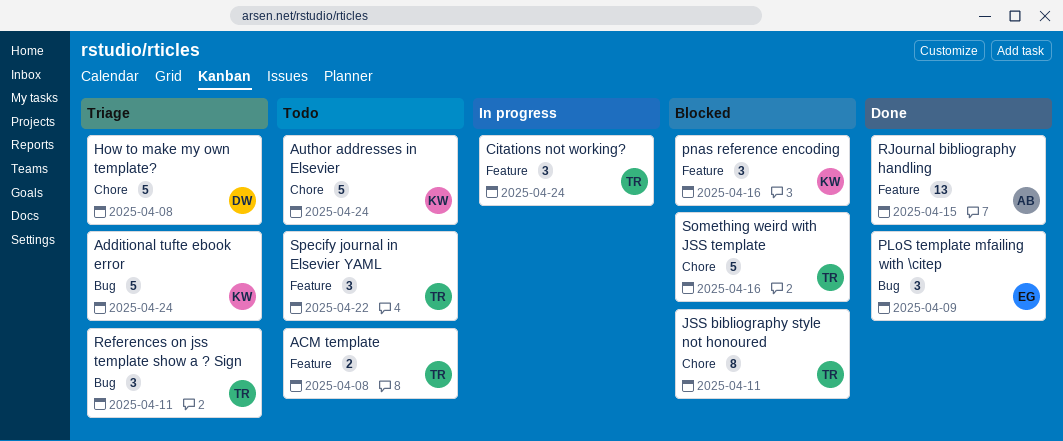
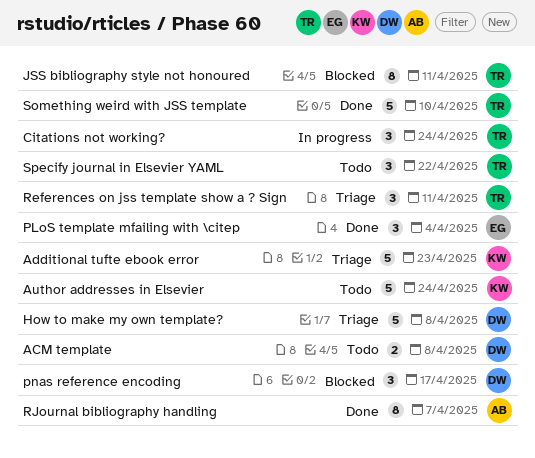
ACM template, owner: TR -> DW
Additional tufte ebook error, due: Apr 24 -> Apr 23
PLoS template mfailing with \citep, due: Apr 9 -> Apr 4
pnas reference encoding, owner: KW -> DW
pnas reference encoding, due: Apr 16 -> Apr 17
RJournal bibliography handling, estimate: 13 -> 8
RJournal bibliography handling, due: Apr 15 -> Apr 7
Something weird with JSS template, status: Blocked -> Done
Something weird with JSS template, due: Apr 16 -> Apr 10

